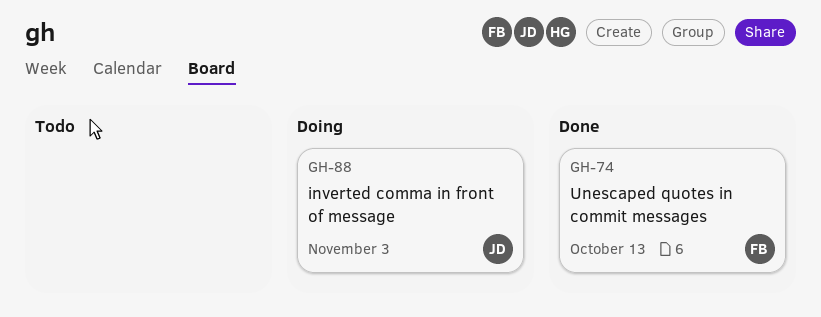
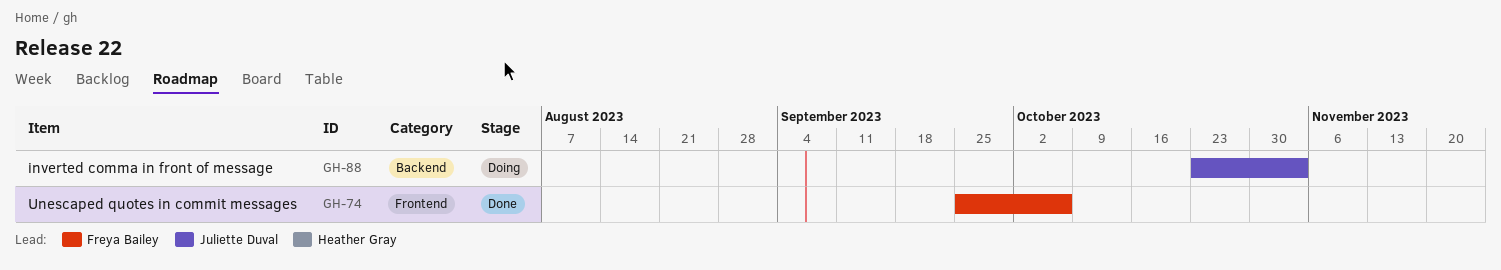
GH-74, due: Oct 13 -> Oct 6

